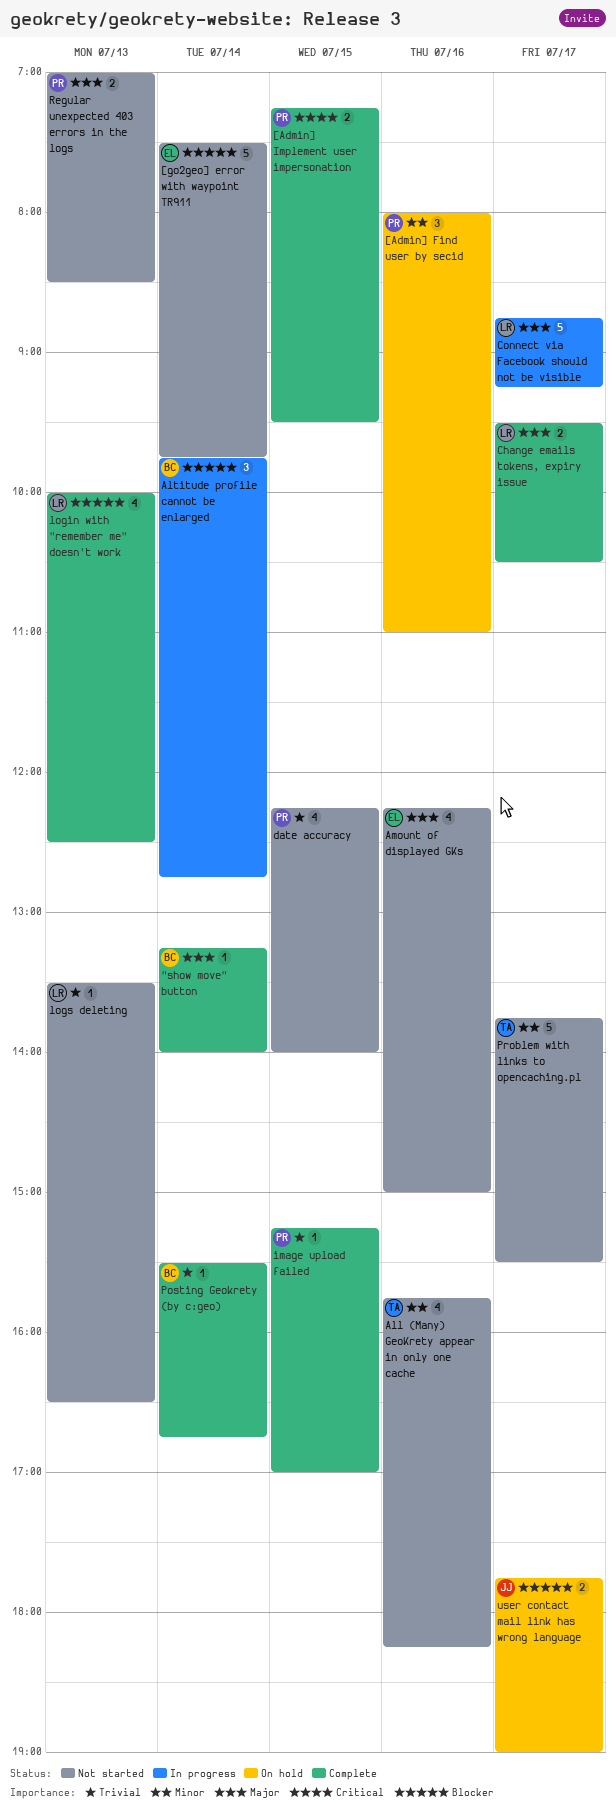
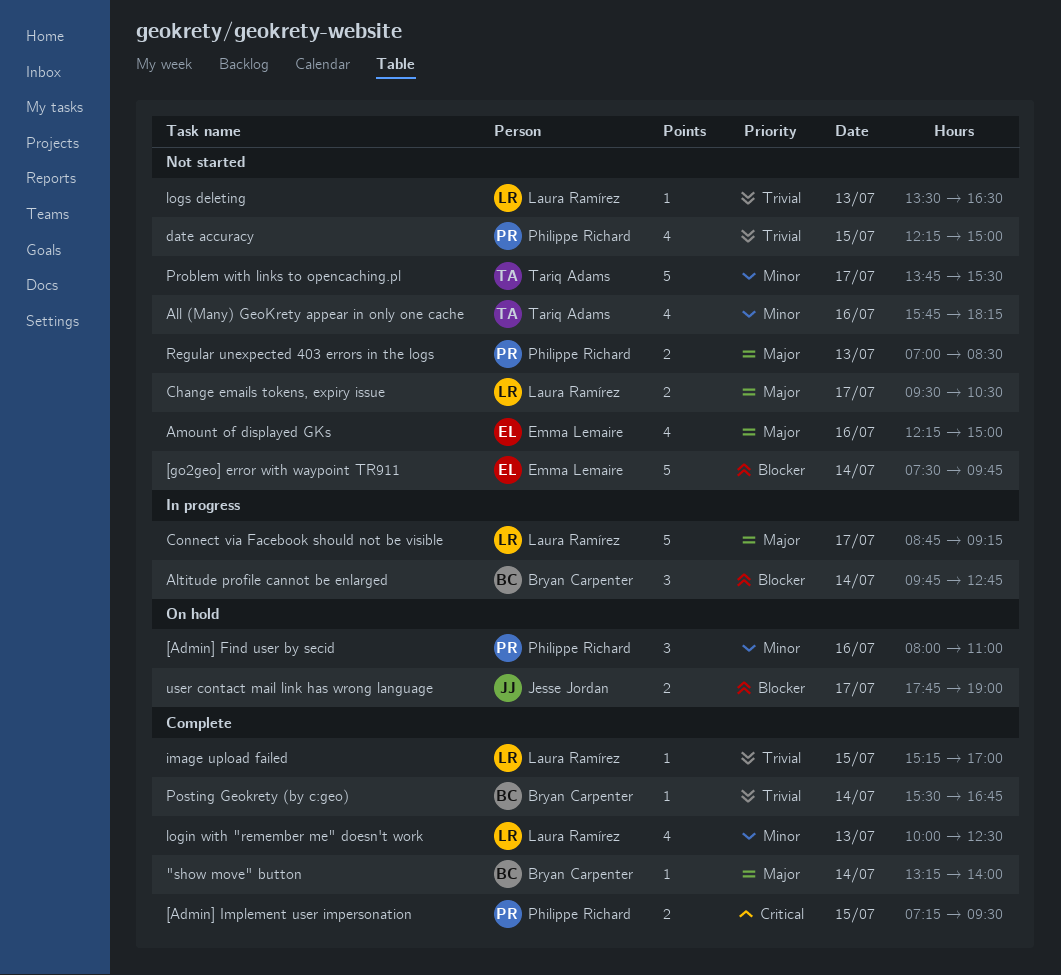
Change emails tokens, expiry issue, status: Complete -> Not started
date accuracy, ends: 14:00 -> 15:00
image upload failed, owner: Philippe Richard -> Laura Ramírez
login with "remember me" doesn't work, priority: Blocker -> Minor

